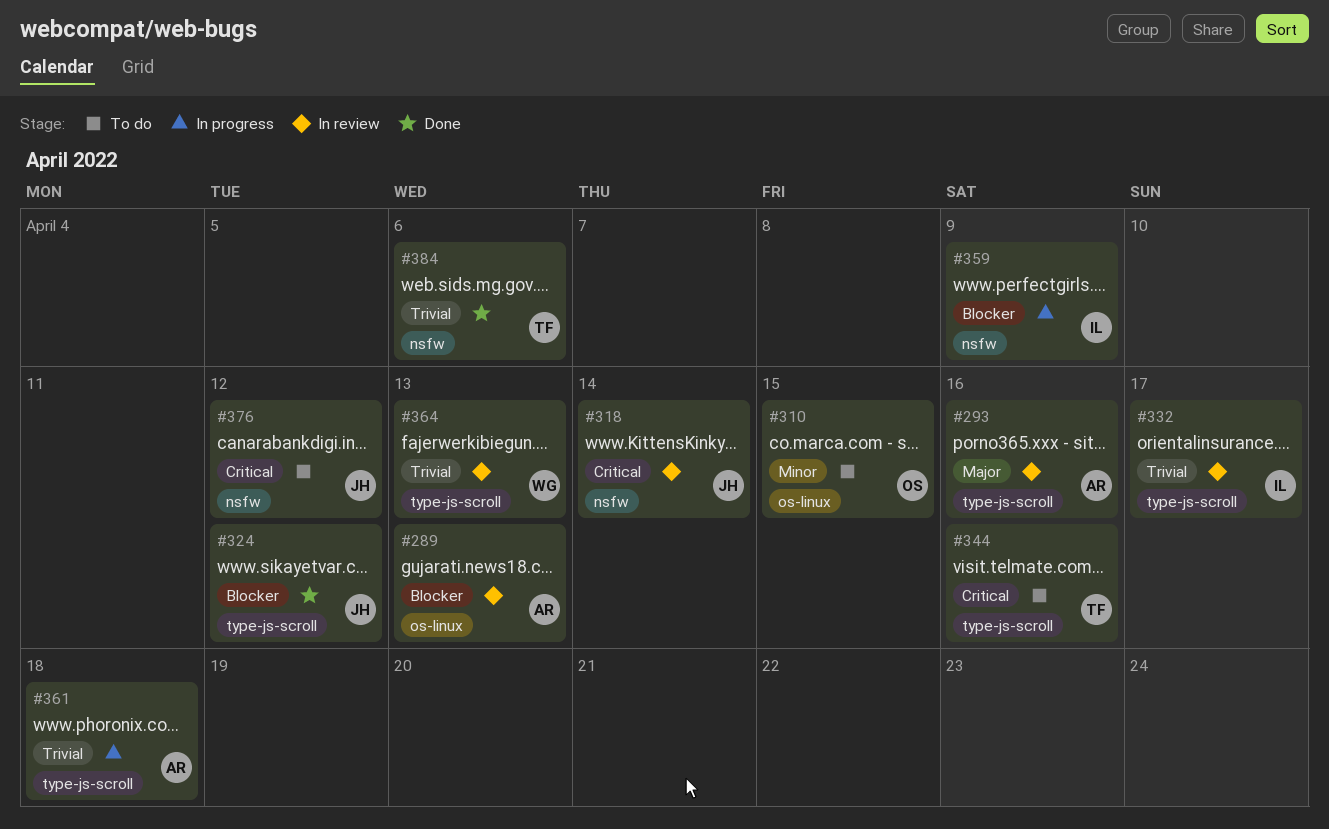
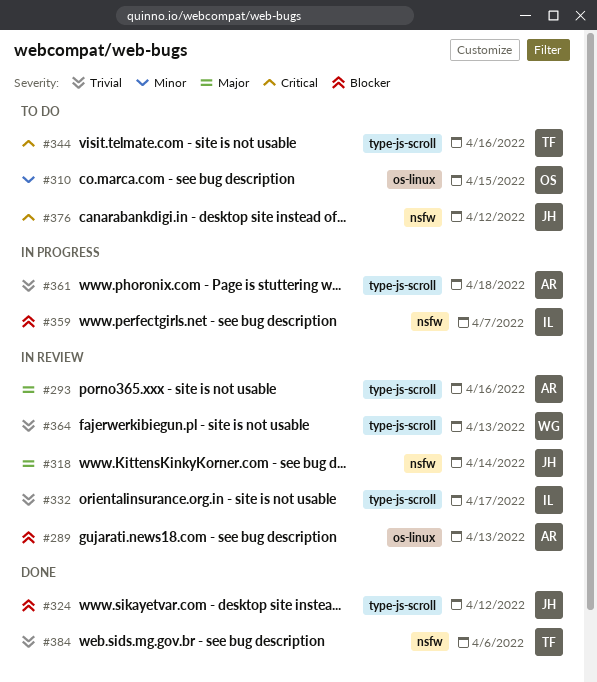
#318, priority: Critical -> Major
#359, due: Apr 9 -> Apr 7

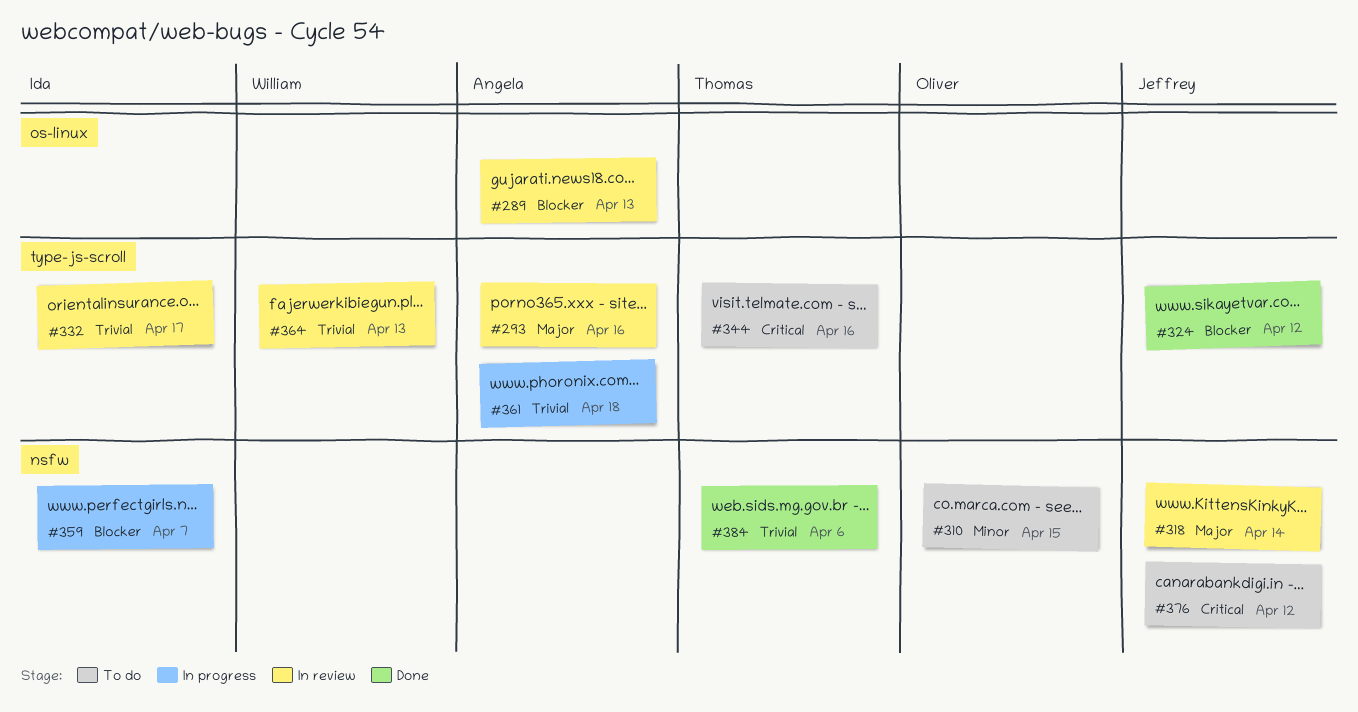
#310, label: os-linux -> nsfw

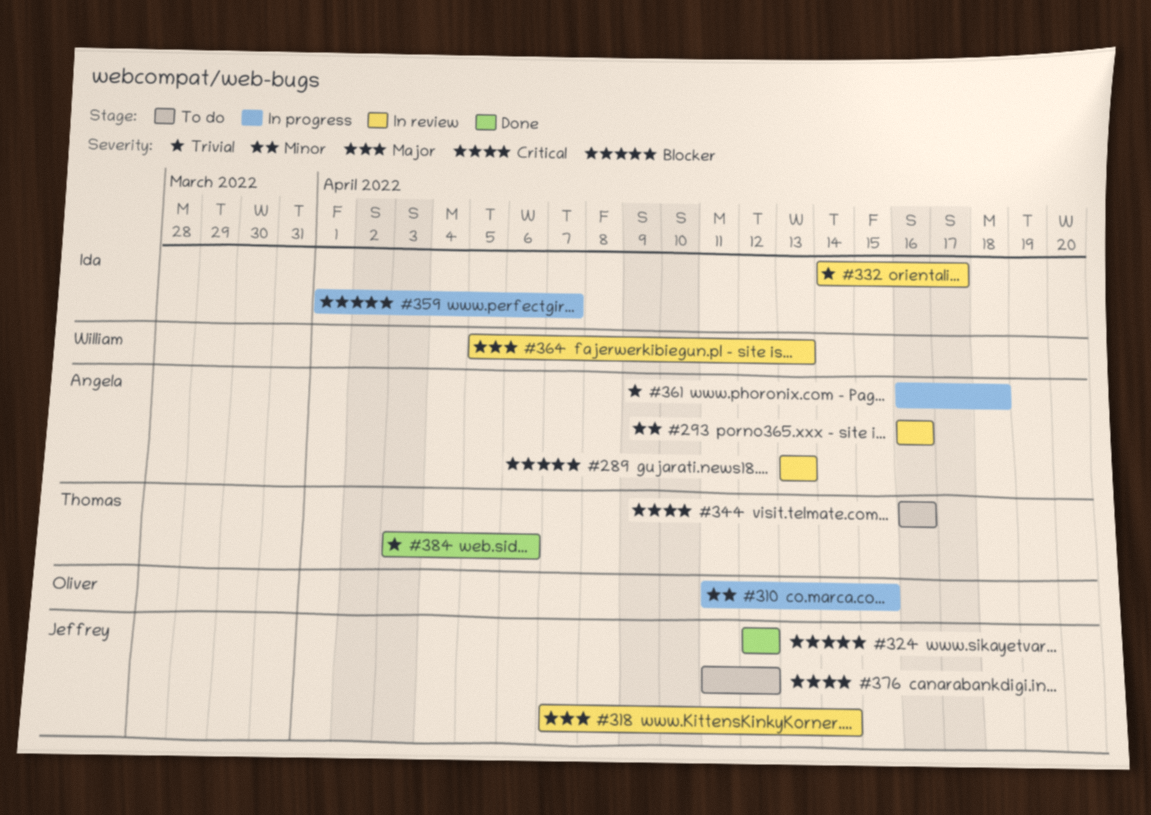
#293, priority: Major -> Minor
#310, status: To do -> In progress
#364, priority: Trivial -> Major

